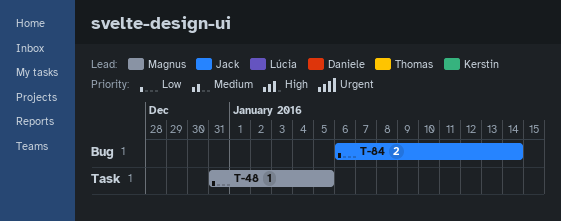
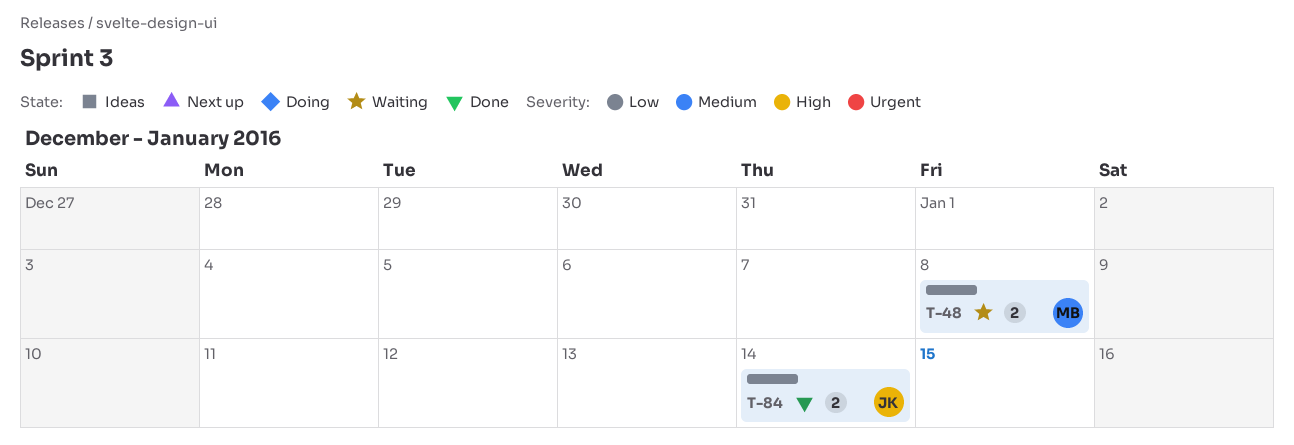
T-48, estimate: 1 -> 2
T-48, due: Jan 5 -> Jan 8

